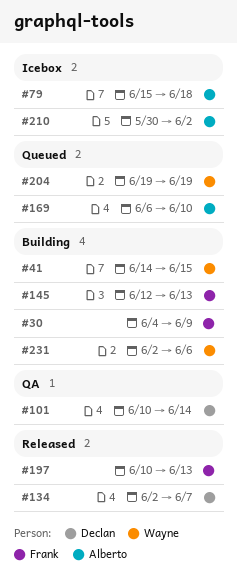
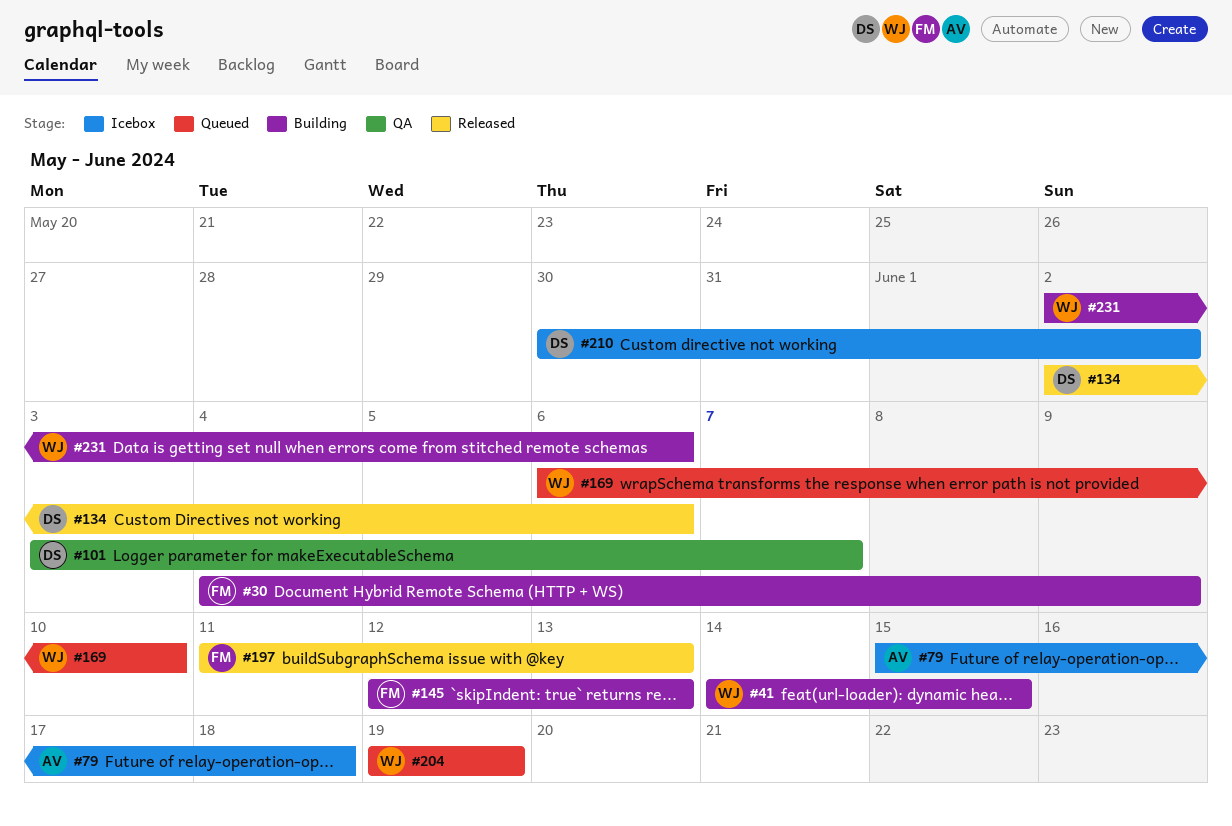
#101, start: Jun 10 -> Jun 3
#101, due: Jun 14 -> Jun 7
#134, due: Jun 7 -> Jun 6
#169, owner: Alberto -> Wayne
#197, start: Jun 10 -> Jun 11
#210, owner: Alberto -> Declan

